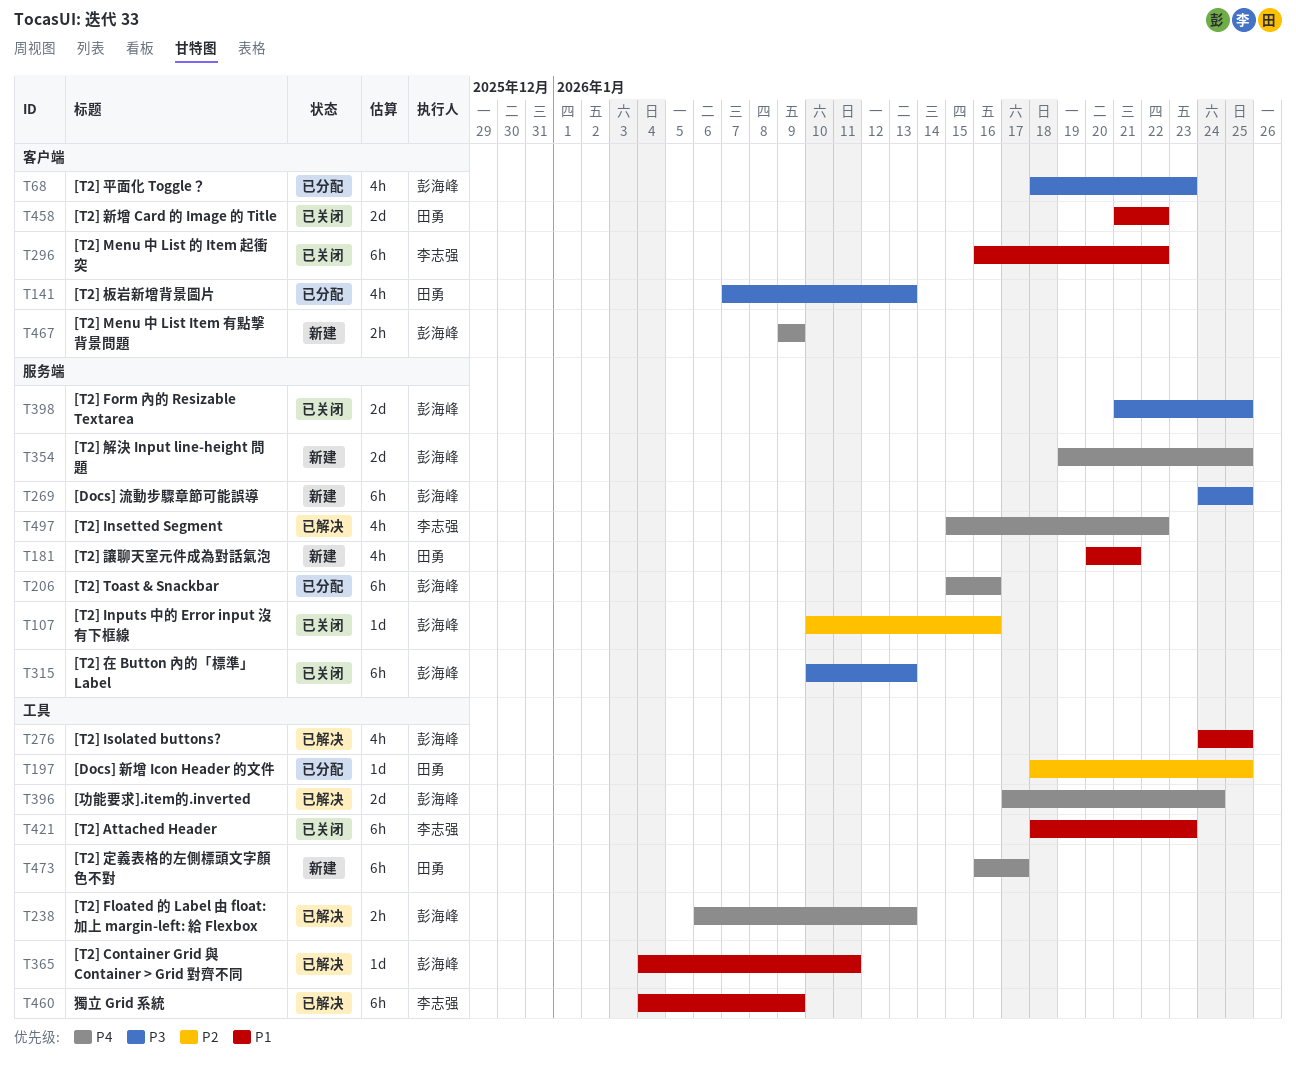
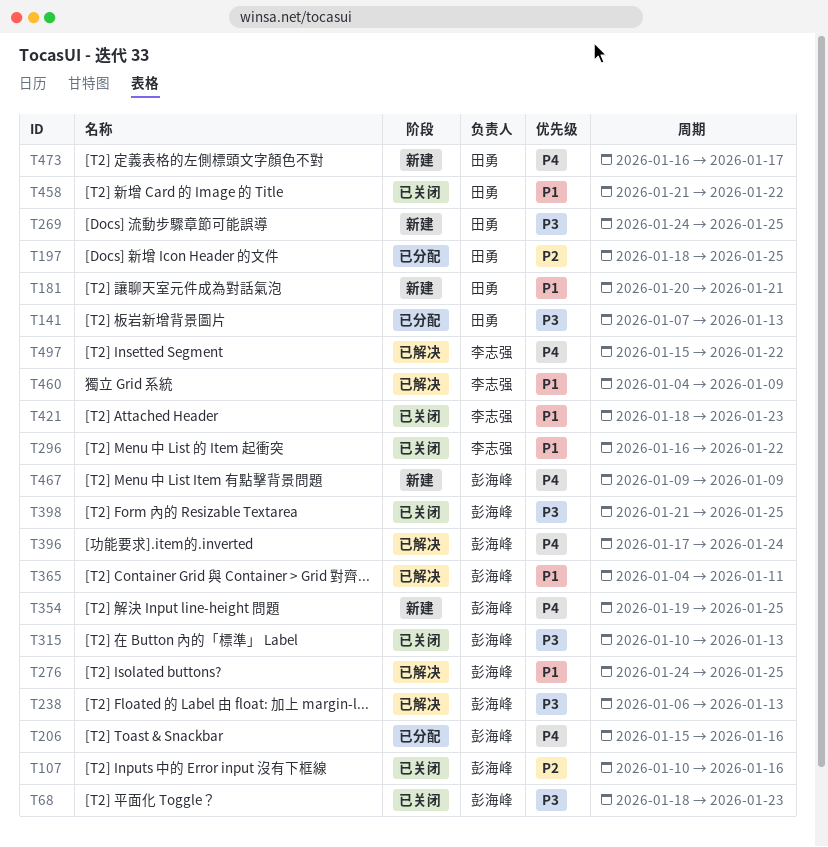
T68, status: 已分配 -> 已关闭
T238, priority: P4 -> P3
T269, owner: 彭海峰 -> 田勇

